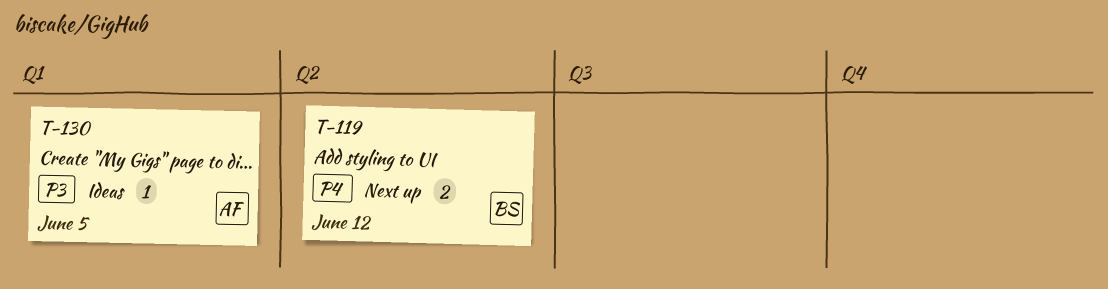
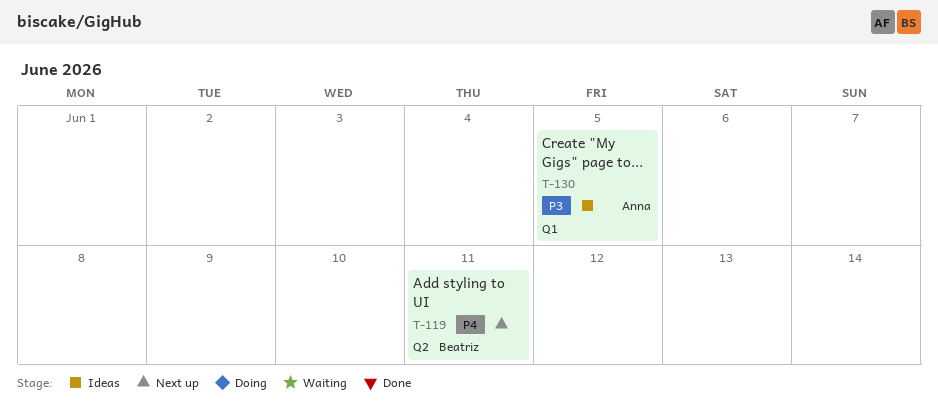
T-119, due: Jun 12 -> Jun 11

